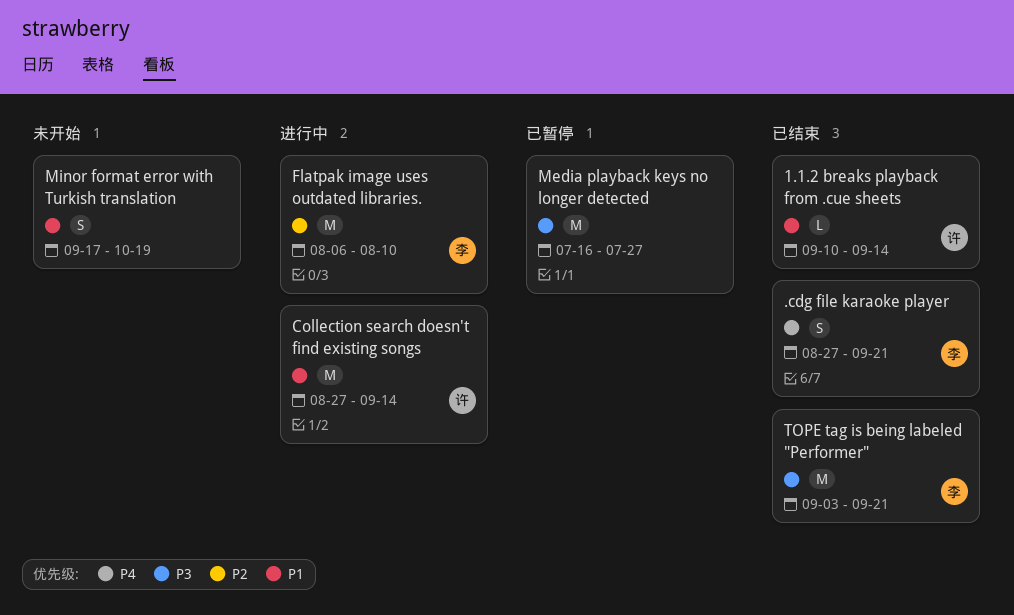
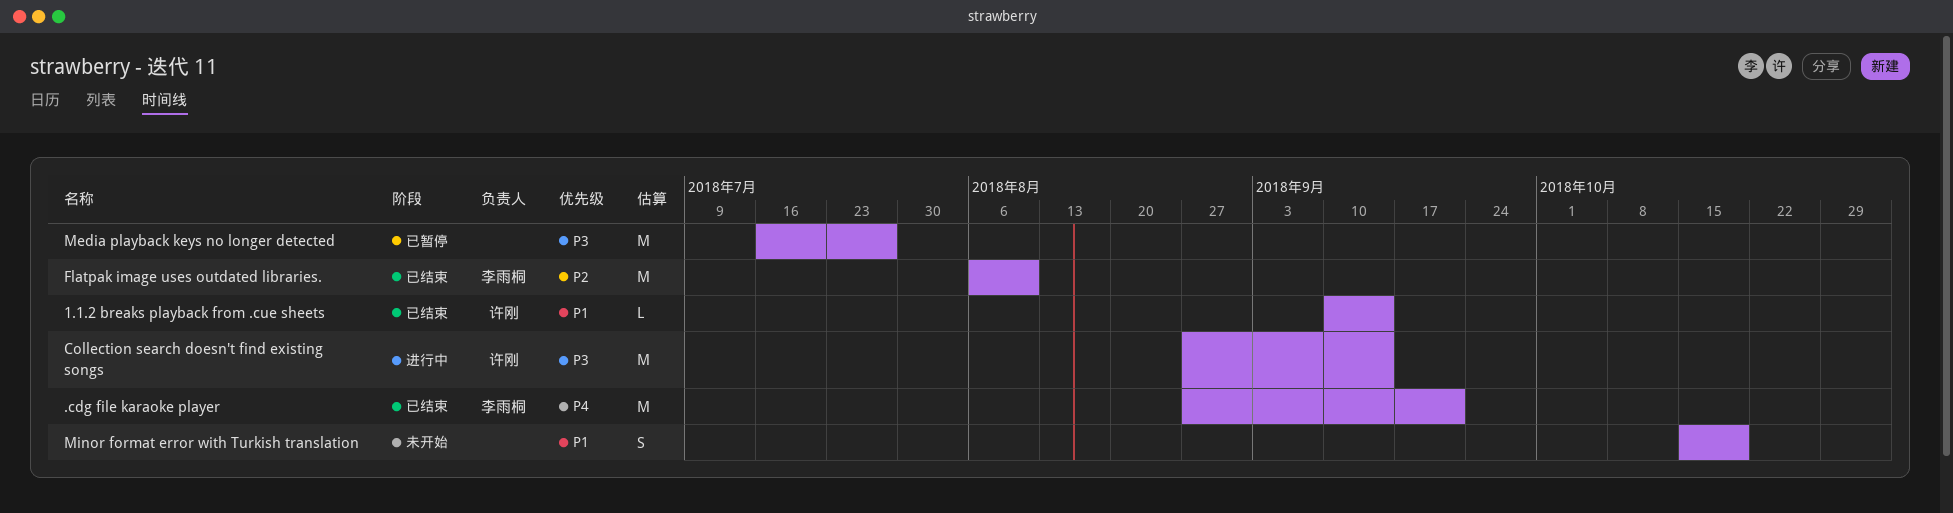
.cdg file karaoke player, estimate: S -> M
Collection search doesn't find existing songs, priority: P1 -> P3
Flatpak image uses outdated libraries., status: 进行中 -> 已结束
Minor format error with Turkish translation, start: Sep 17 -> Oct 15
TOPE tag is being labeled "Performer": present -> none

